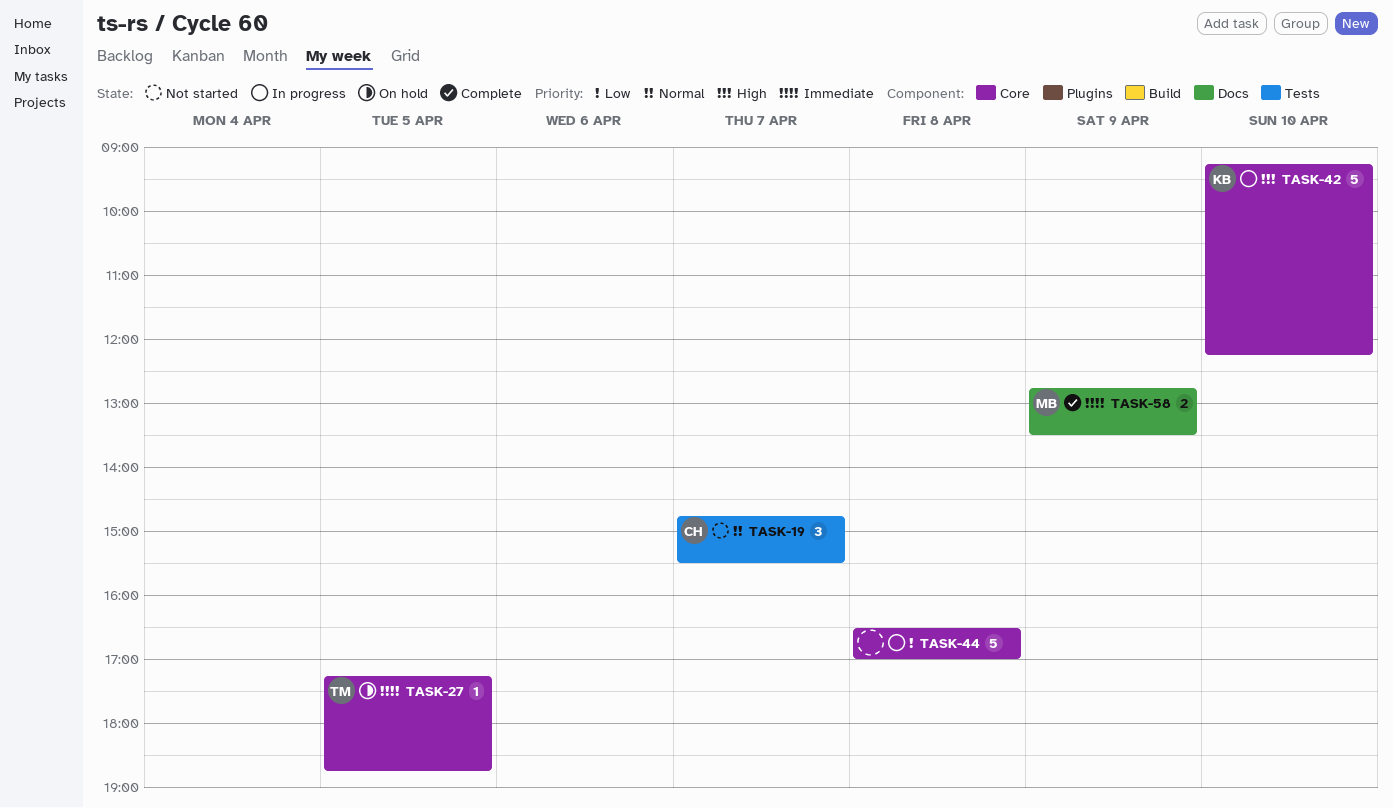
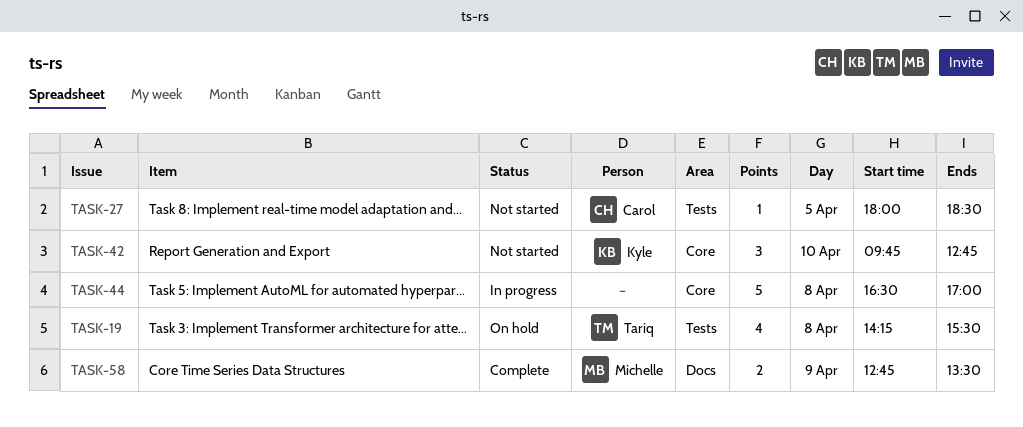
TASK-19, status: Not started -> On hold
TASK-19, owner: Carol -> Tariq
TASK-19, estimate: 3 -> 4
TASK-19, day: Apr 7 -> Apr 8
TASK-19, begins: 14:45 -> 14:15
TASK-27, status: On hold -> Not started
TASK-27, owner: Tariq -> Carol
TASK-27, label: Core -> Tests
TASK-27, begins: 17:15 -> 18:00
TASK-27, ends: 18:45 -> 18:30
TASK-42, status: In progress -> Not started
TASK-42, estimate: 5 -> 3
TASK-42, begins: 09:15 -> 09:45
TASK-42, ends: 12:15 -> 12:45

